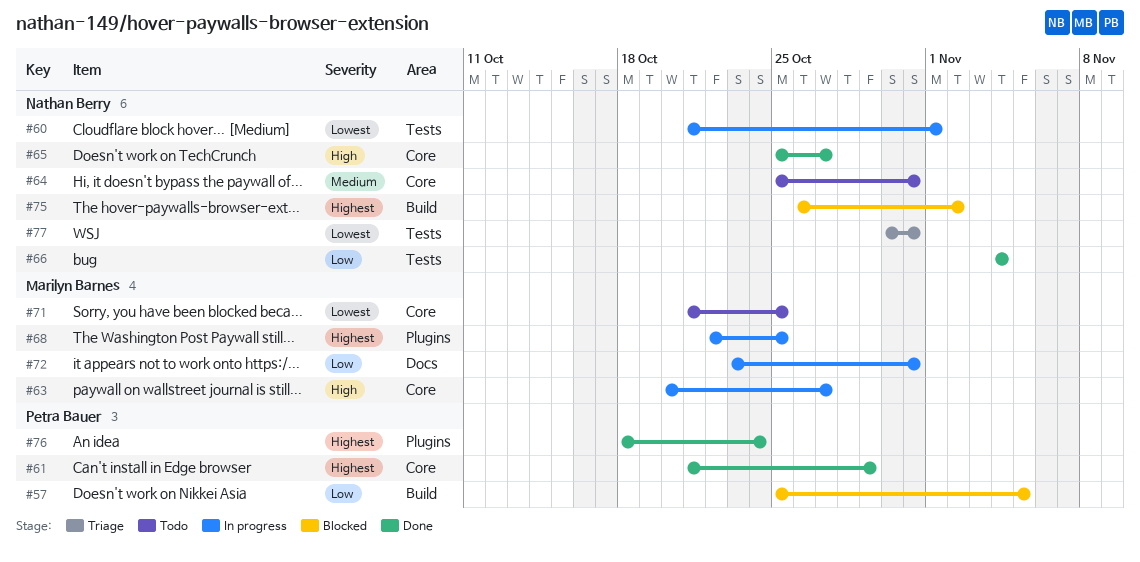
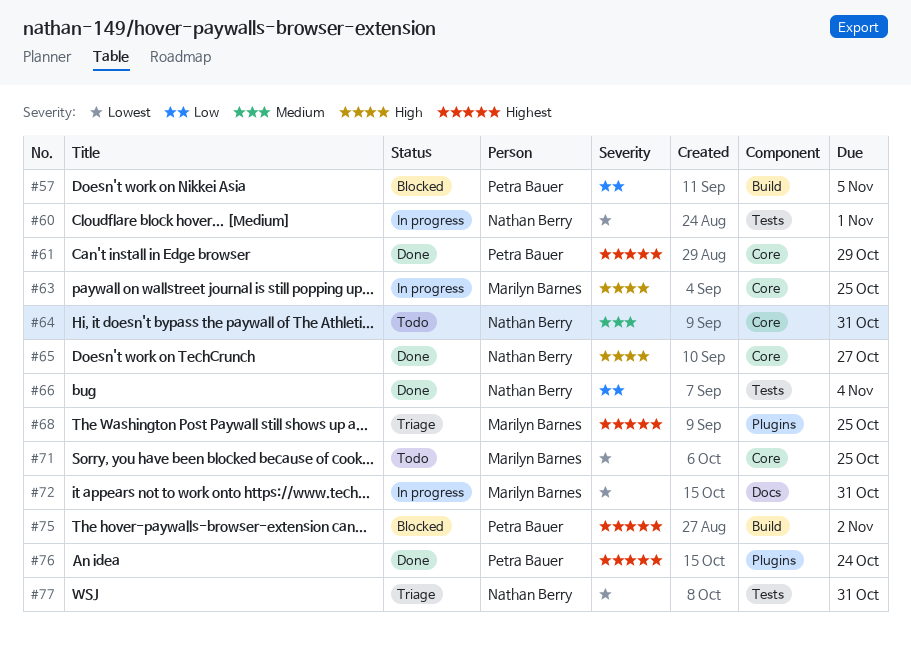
#63, due: Oct 27 -> Oct 25
#68, status: In progress -> Triage
#72, priority: Low -> Lowest
#75, owner: Nathan Berry -> Petra Bauer

